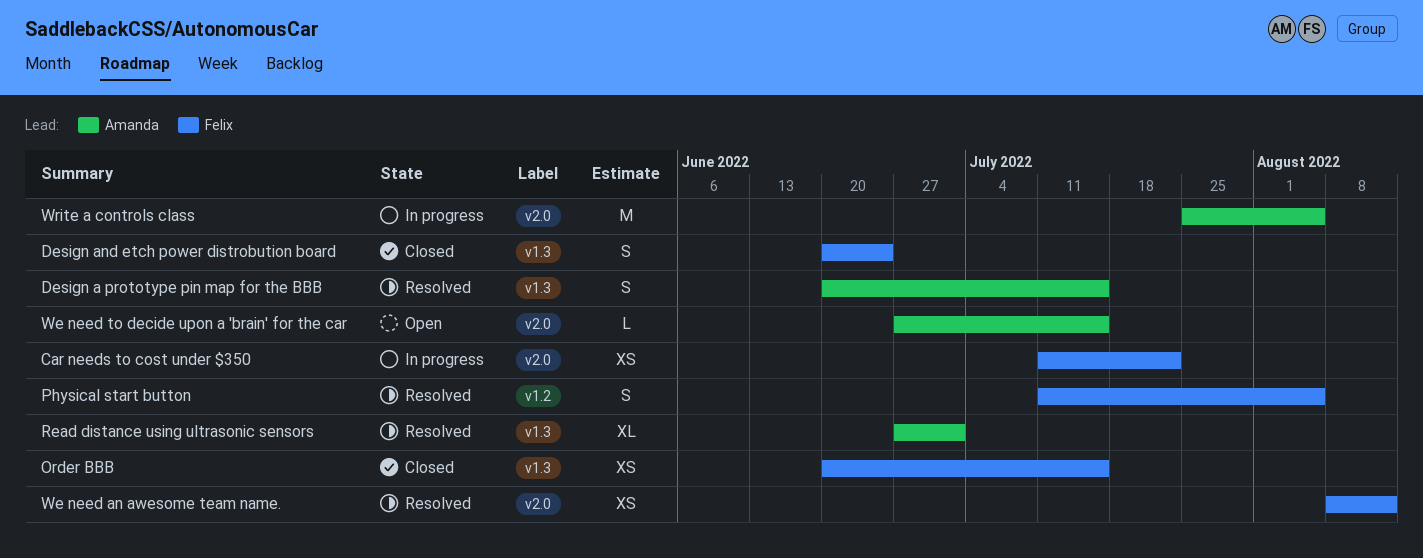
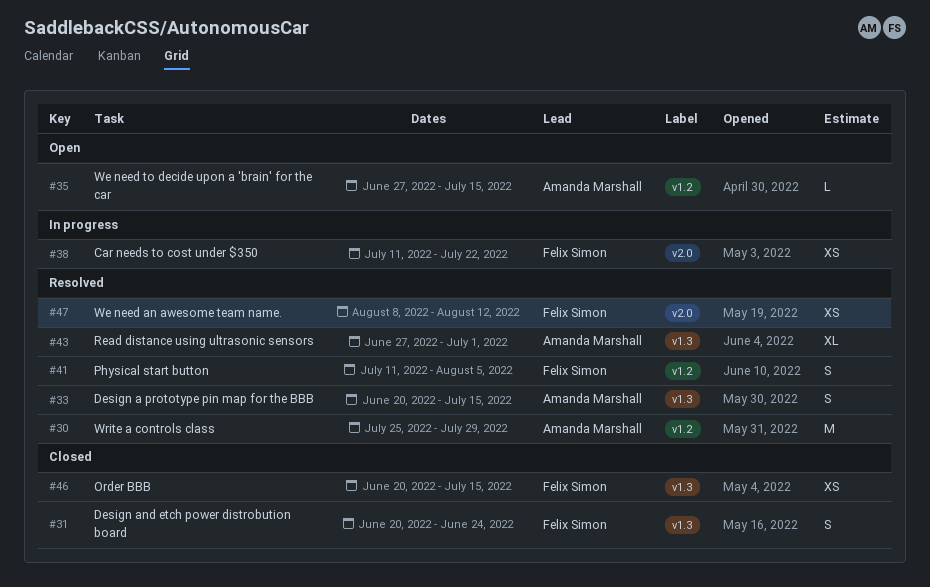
We need to decide upon a 'brain' for the car, label: v2.0 -> v1.2
Write a controls class, status: In progress -> Resolved
Write a controls class, label: v2.0 -> v1.2
Write a controls class, due: Aug 5 -> Jul 29

